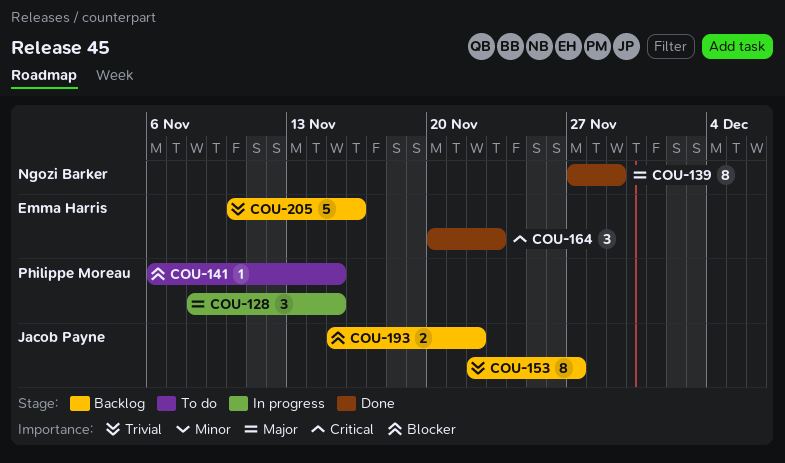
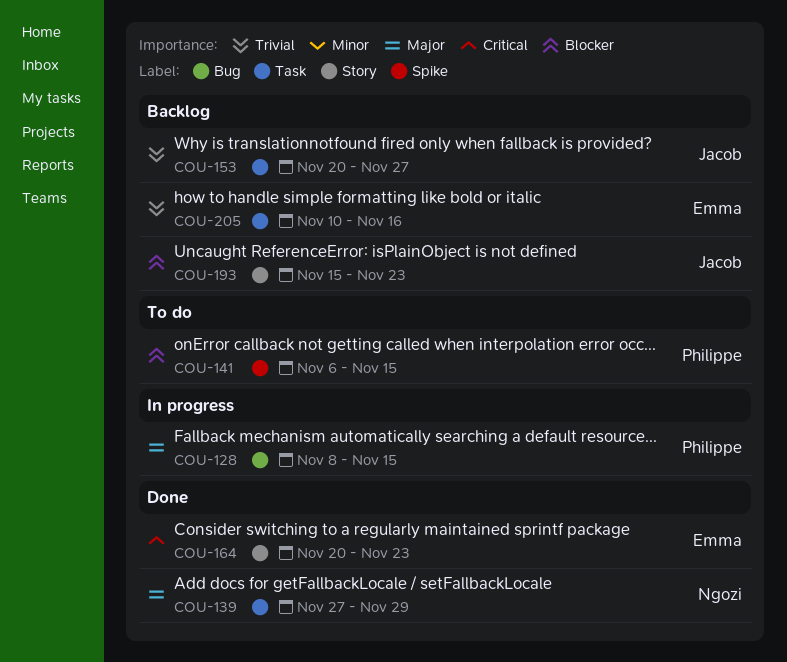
COU-153, start: Nov 22 -> Nov 20
COU-193, due: Nov 22 -> Nov 23

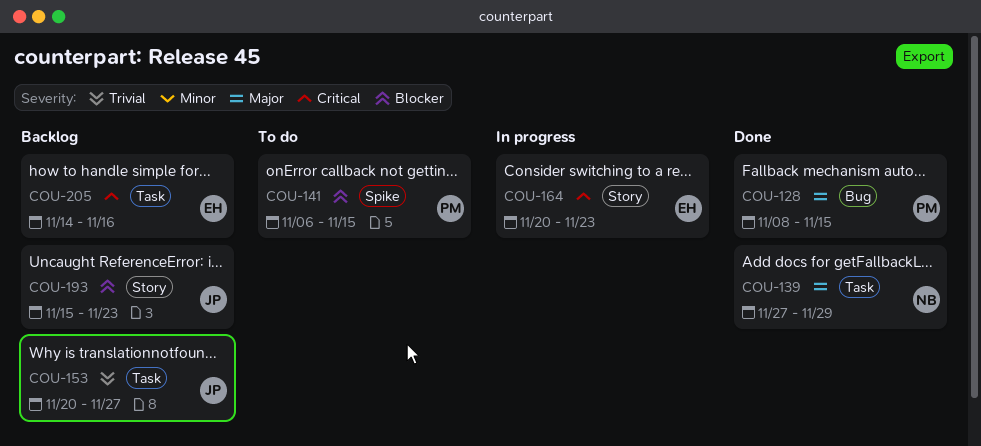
COU-128, status: In progress -> Done
COU-164, status: Done -> In progress
COU-205, priority: Trivial -> Critical
COU-205, start: Nov 10 -> Nov 14

